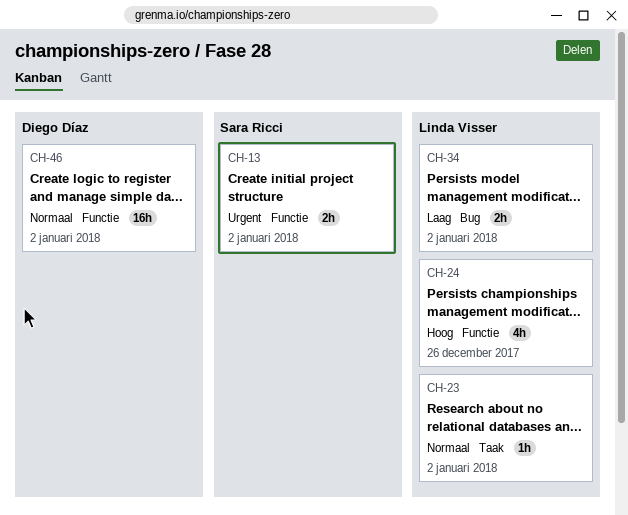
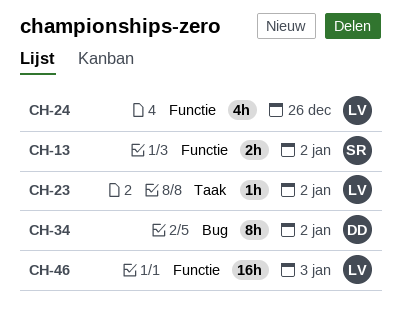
CH-34, owner: Linda Visser -> Diego Díaz
CH-34, estimate: 2h -> 8h
CH-46, owner: Diego Díaz -> Linda Visser
CH-46, due: Jan 2 -> Jan 3

